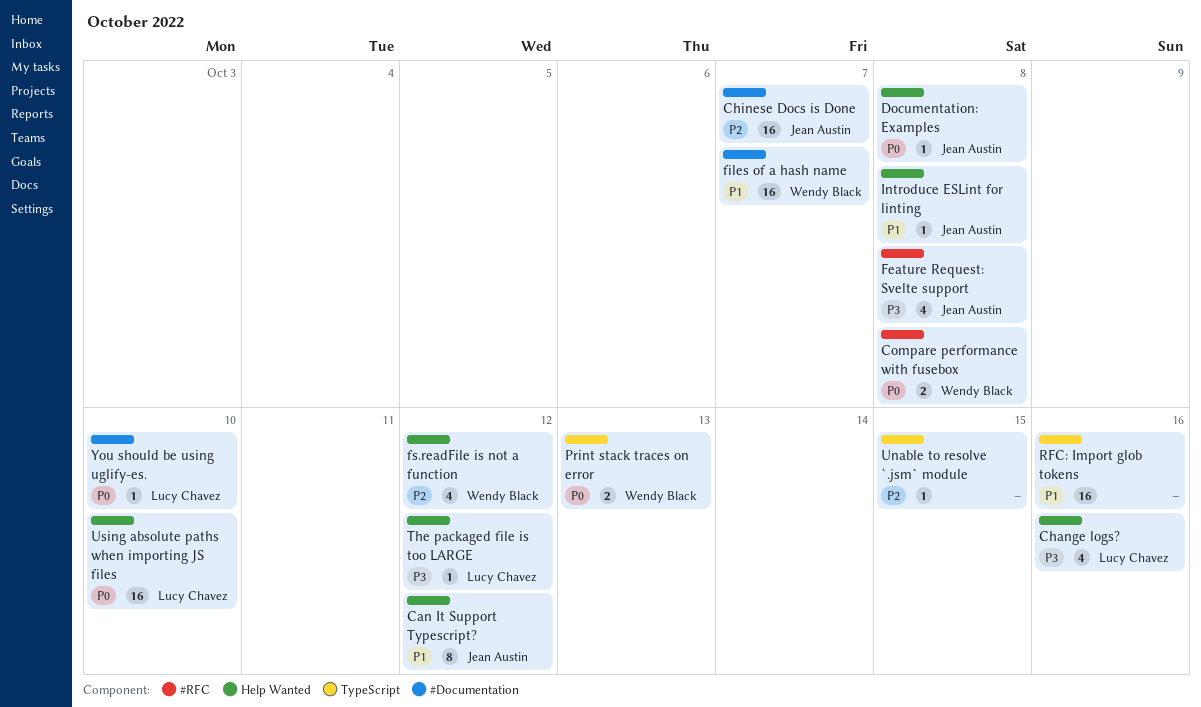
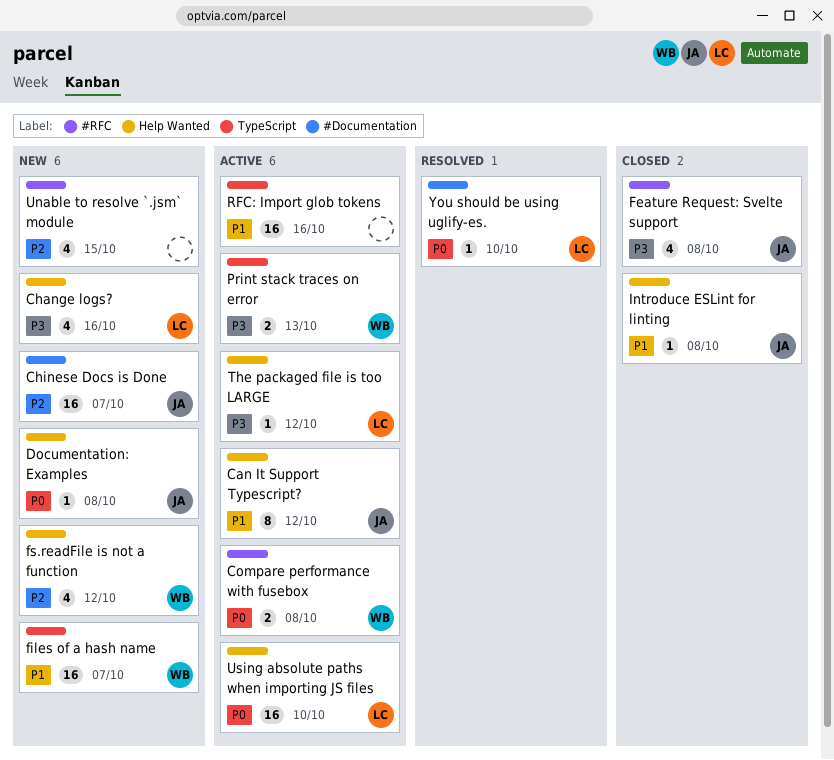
files of a hash name, label: #Documentation -> TypeScript
Print stack traces on error, priority: P0 -> P3
Unable to resolve `.jsm` module, label: TypeScript -> #RFC
Unable to resolve `.jsm` module, estimate: 1 -> 4

